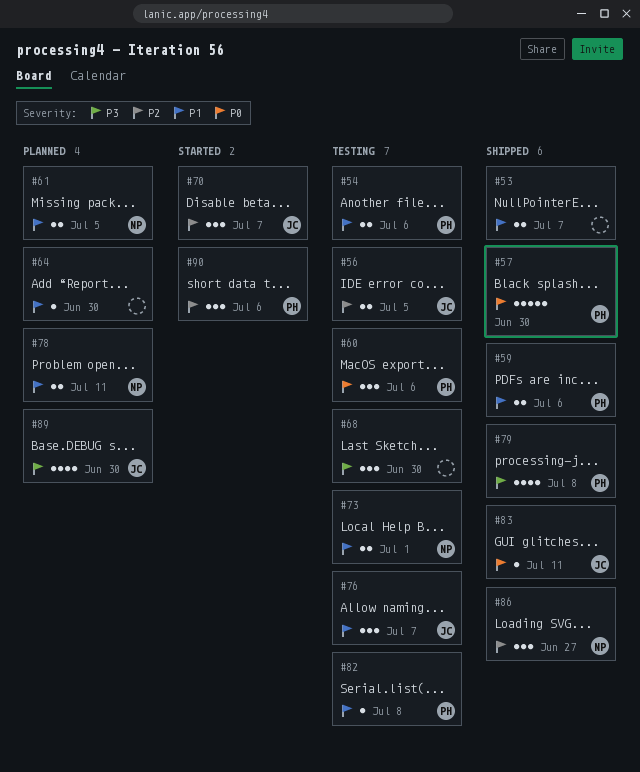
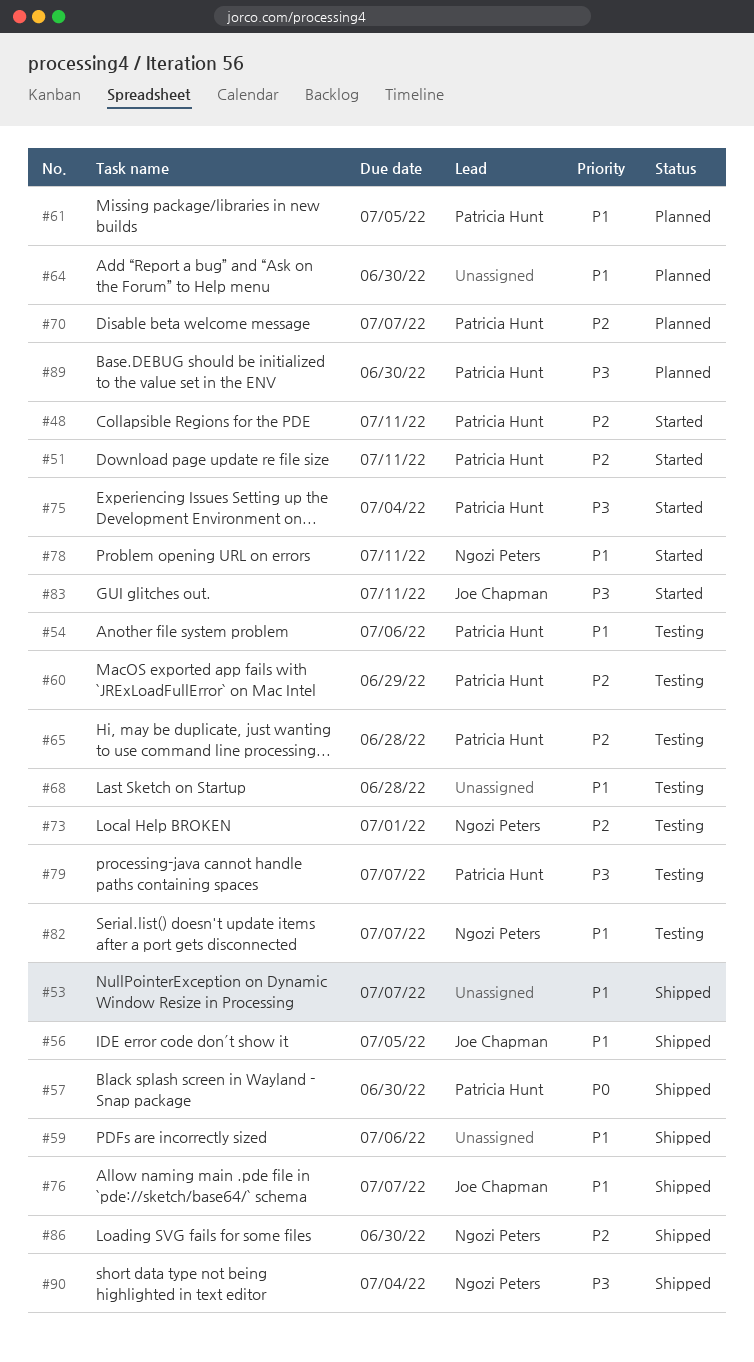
#48: none -> present
#51: none -> present
#56, status: Testing -> Shipped
#56, priority: P2 -> P1
#59, owner: Patricia Hunt -> none
#60, priority: P0 -> P2
#60, due: Jul 6 -> Jun 29
#61, owner: Ngozi Peters -> Patricia Hunt
#65: none -> present
#68, priority: P3 -> P1
#68, due: Jun 30 -> Jun 28
#70, status: Started -> Planned
#70, owner: Joe Chapman -> Patricia Hunt
#73, priority: P1 -> P2
#75: none -> present
#76, status: Testing -> Shipped
#78, status: Planned -> Started
#79, status: Shipped -> Testing
#79, due: Jul 8 -> Jul 7
#82, owner: Patricia Hunt -> Ngozi Peters
#82, due: Jul 8 -> Jul 7
#83, status: Shipped -> Started
#83, priority: P0 -> P3
#86, due: Jun 27 -> Jun 30
#89, owner: Joe Chapman -> Patricia Hunt
#90, status: Started -> Shipped
#90, owner: Patricia Hunt -> Ngozi Peters
#90, priority: P2 -> P3
#90, due: Jul 6 -> Jul 4

